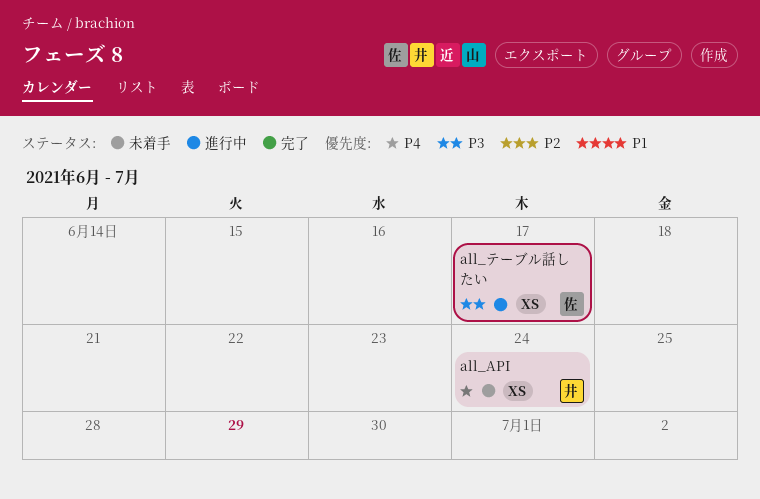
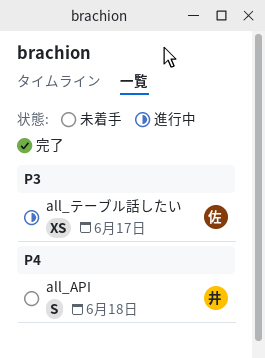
all_API, estimate: XS -> S
all_API, due: Jun 24 -> Jun 18

